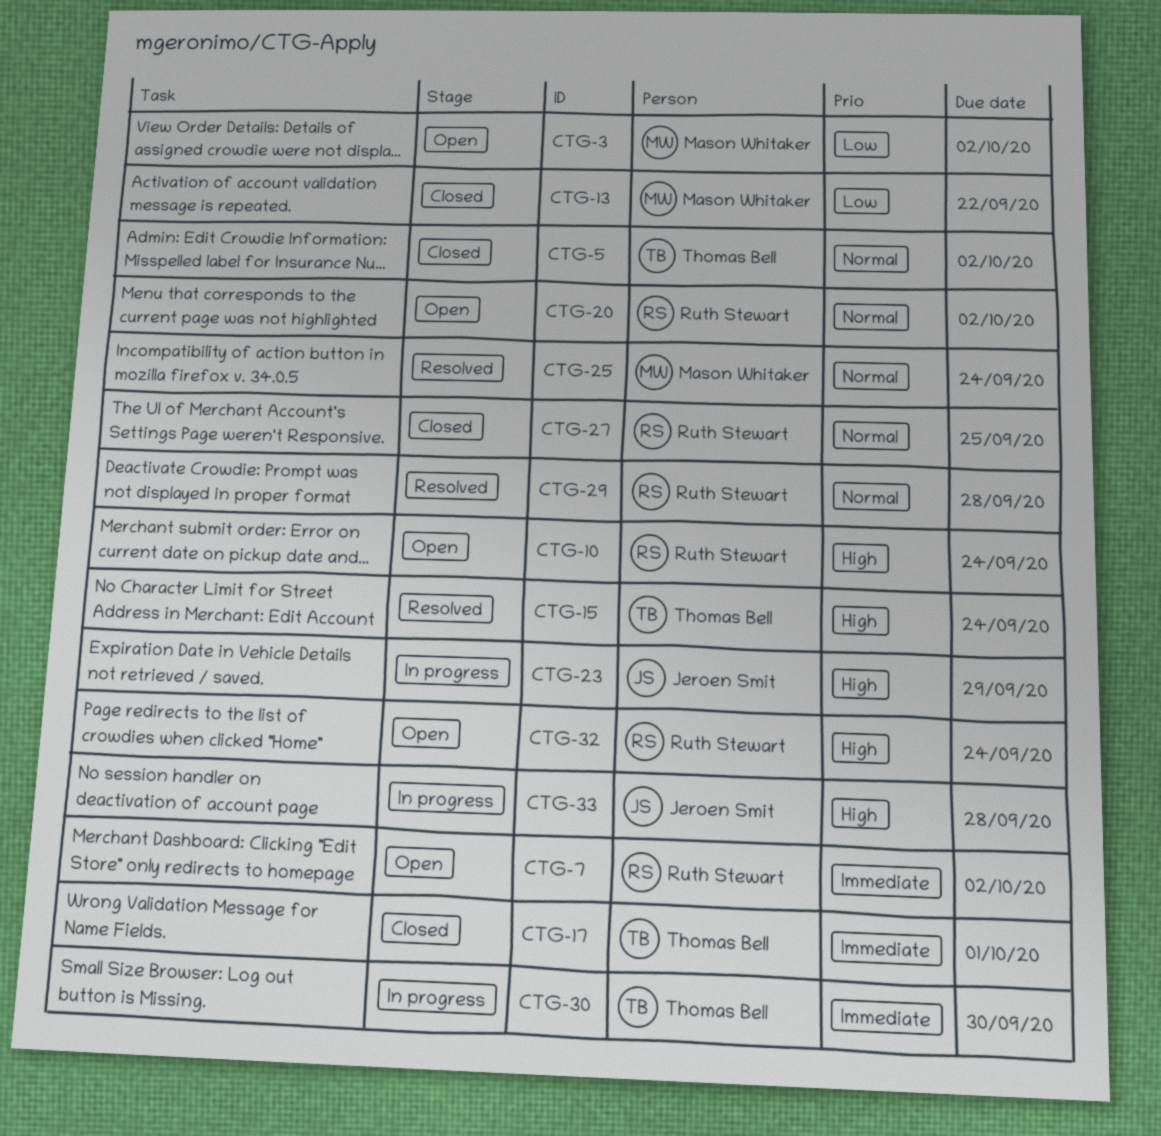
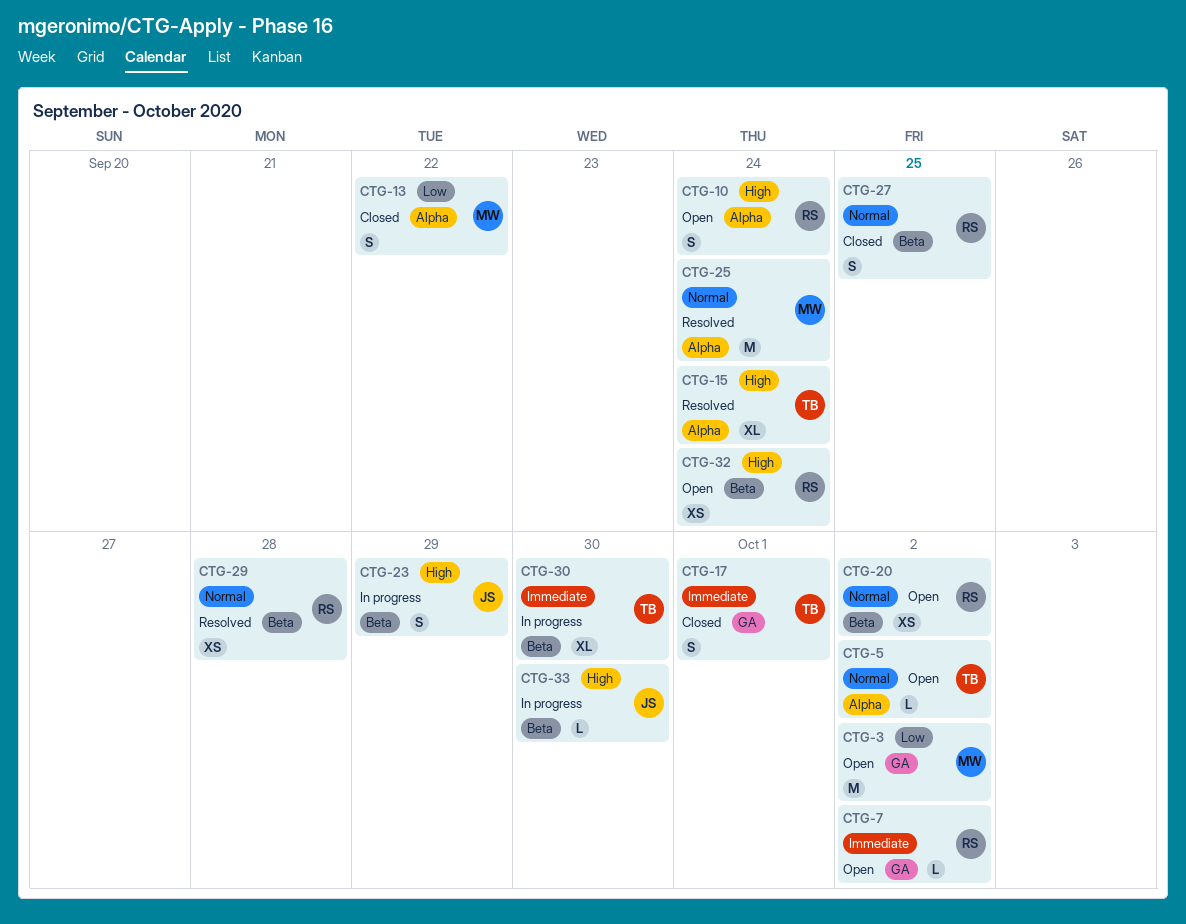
CTG-5, status: Closed -> Open
CTG-33, due: Sep 28 -> Sep 30

